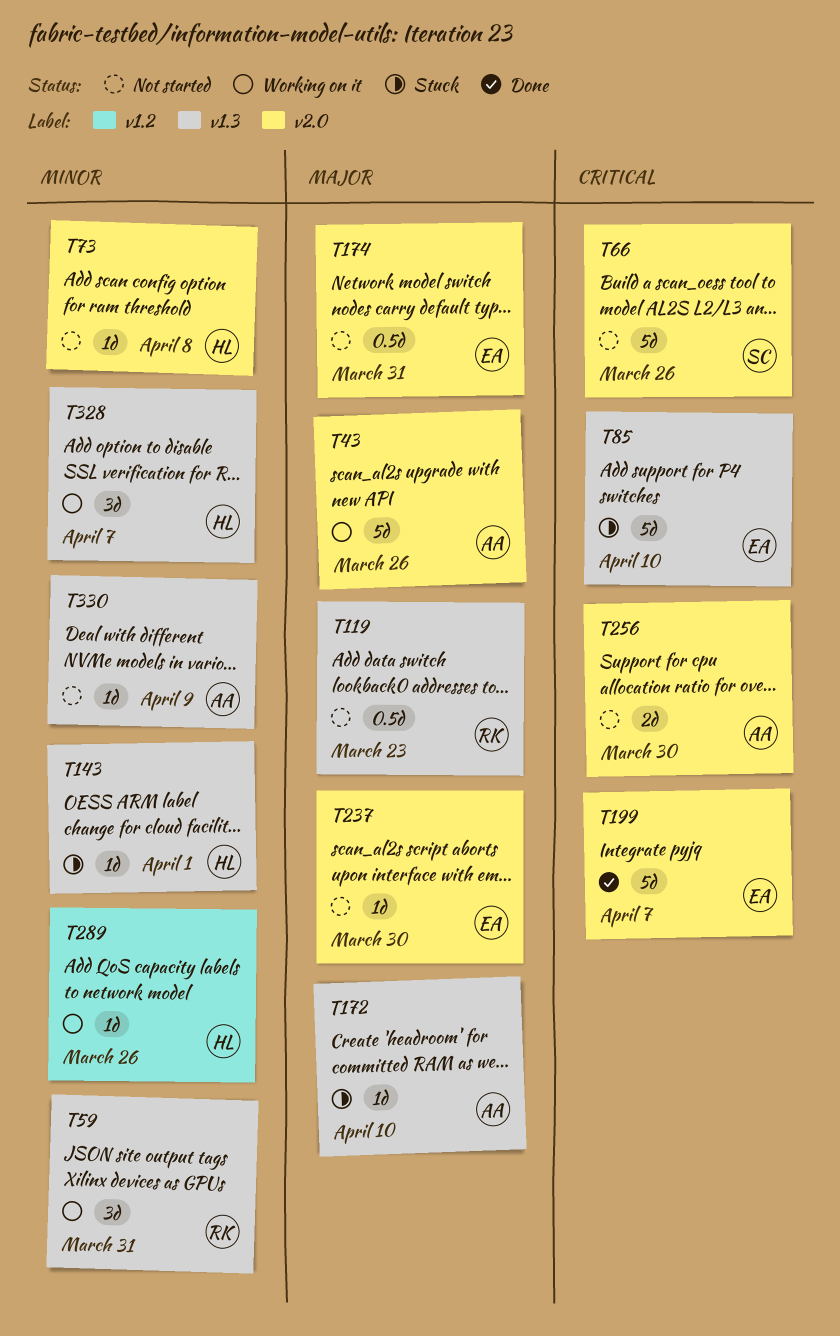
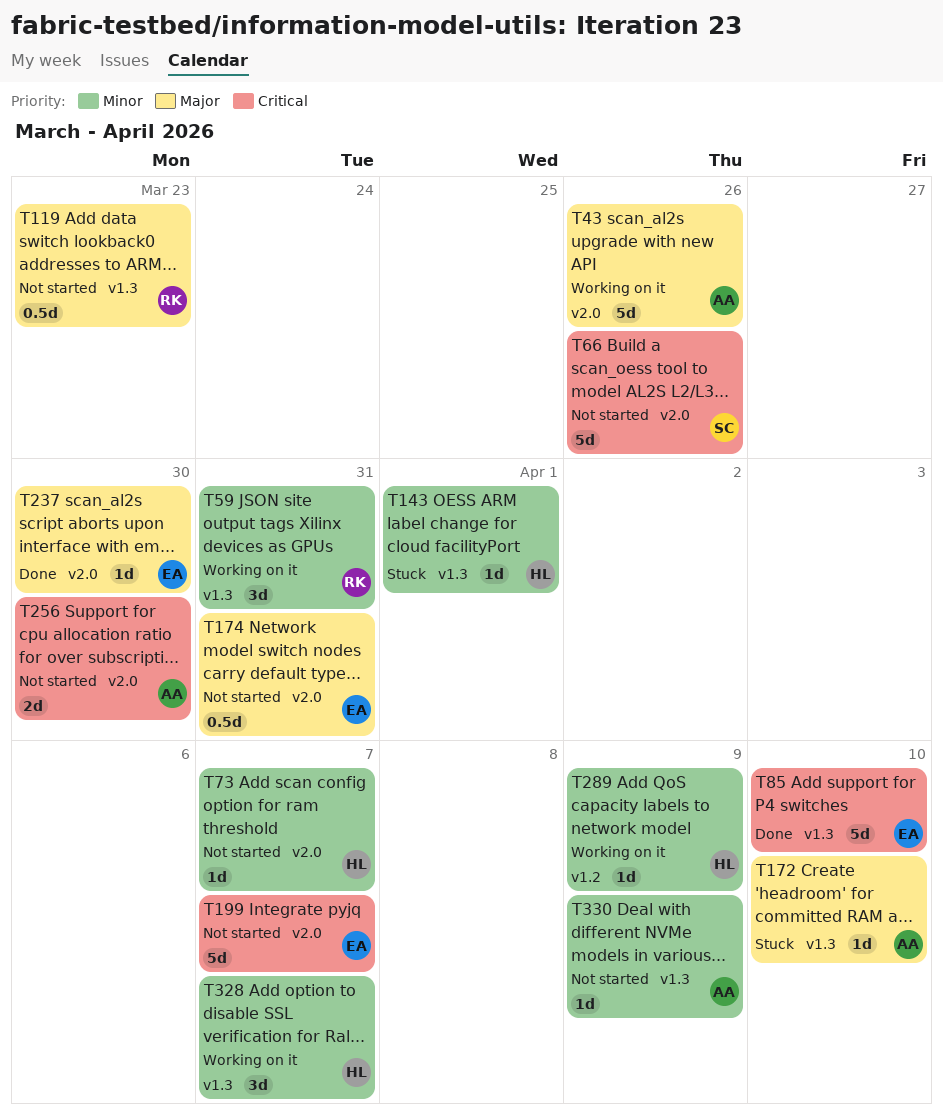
T73, due: Apr 8 -> Apr 7
T85, status: Stuck -> Done
T199, status: Done -> Not started
T237, status: Not started -> Done
T289, due: Mar 26 -> Apr 9

